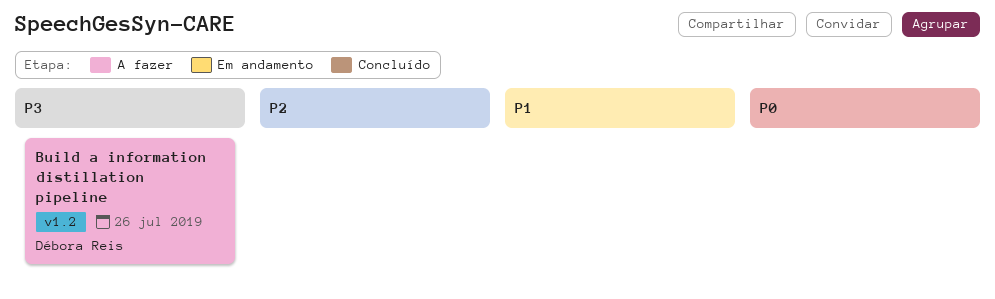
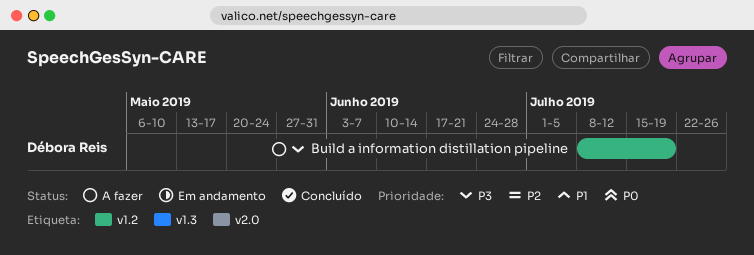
Build a information distillation pipeline, due: Jul 26 -> Jul 19

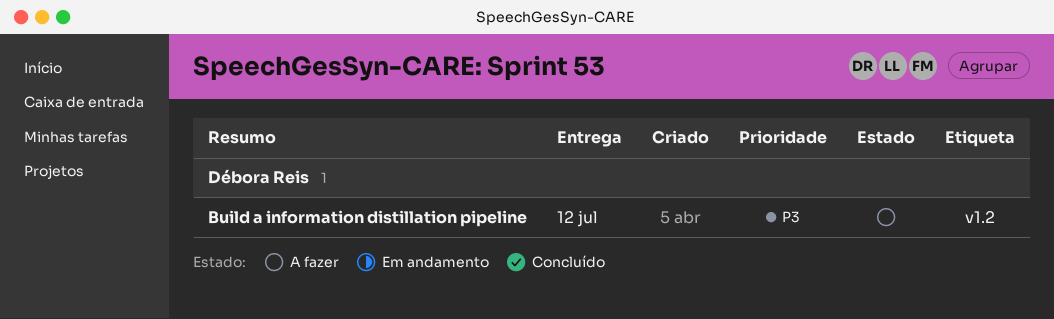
Build a information distillation pipeline, due: Jul 19 -> Jul 12

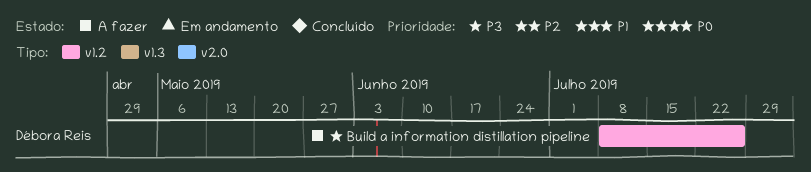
Build a information distillation pipeline, due: Jul 12 -> Jul 26

